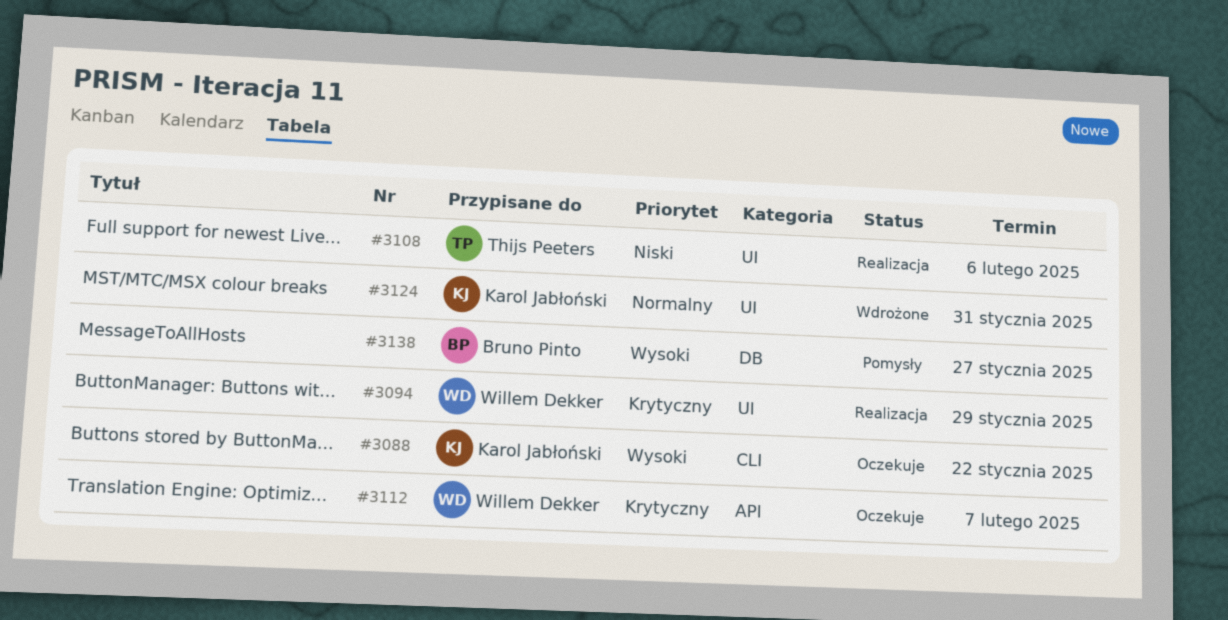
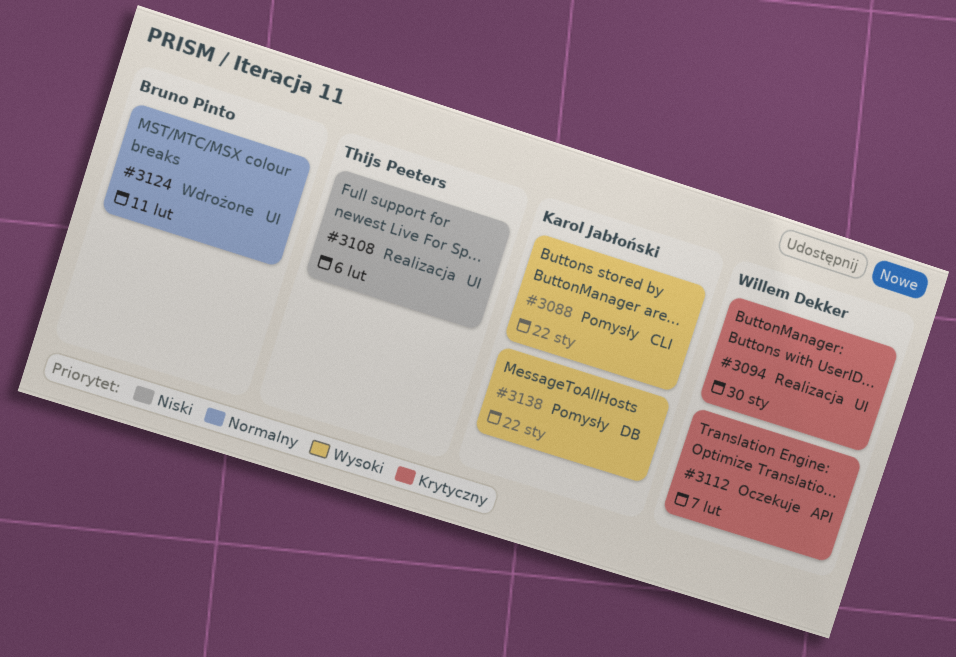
#3088, status: Oczekuje -> Pomysły
#3094, due: Jan 29 -> Jan 30
#3124, owner: Karol Jabłoński -> Bruno Pinto
#3124, due: Jan 31 -> Feb 11
#3138, owner: Bruno Pinto -> Karol Jabłoński
#3138, due: Jan 27 -> Jan 22

